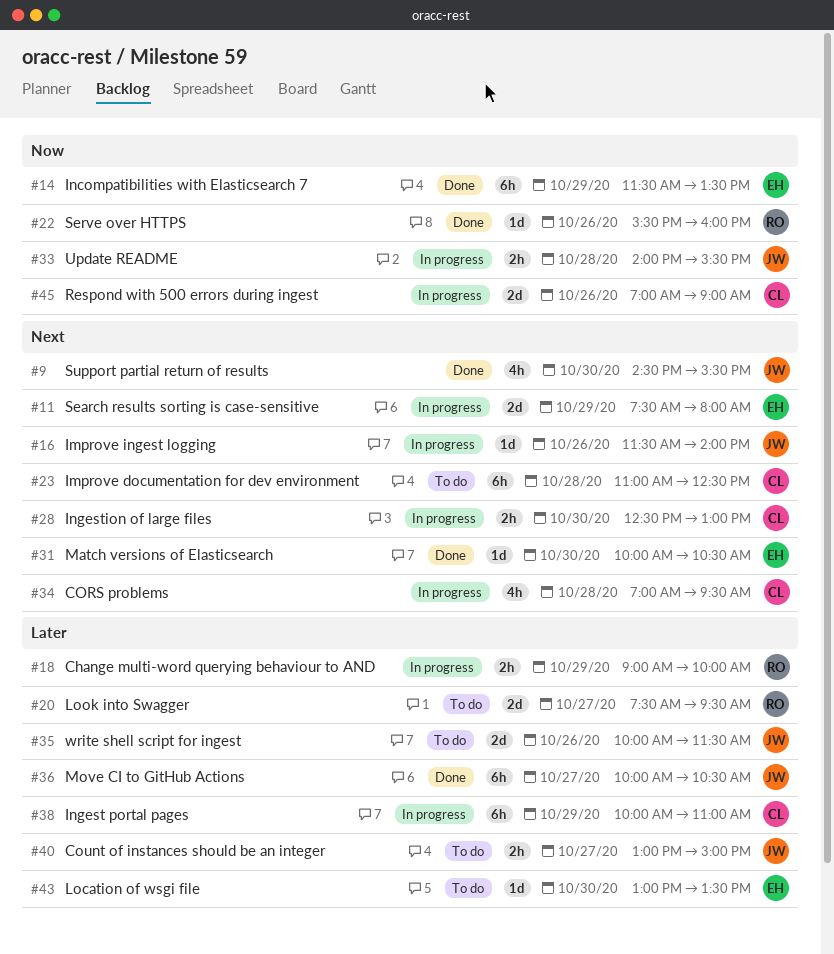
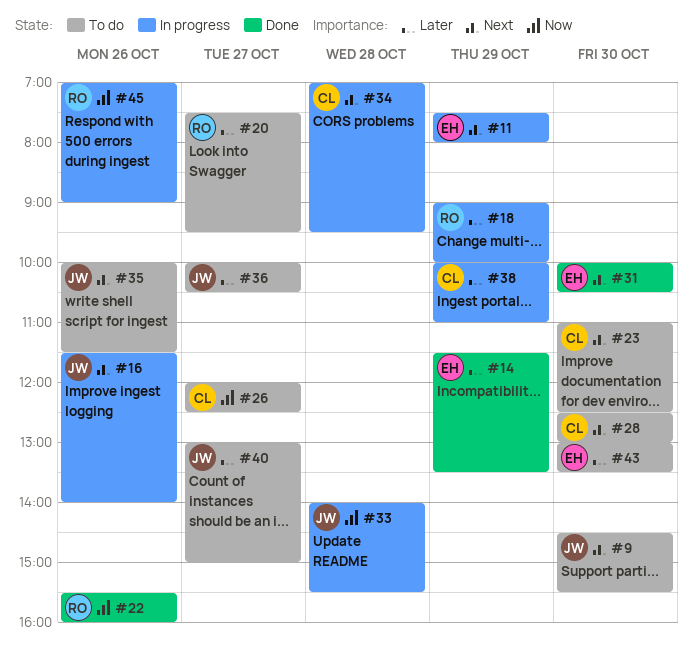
#9, status: Done -> To do
#14, priority: Now -> Later
#23, day: Oct 28 -> Oct 30
#26: none -> present
#28, status: In progress -> To do
#35, priority: Later -> Next
#36, status: Done -> To do
#45, owner: CL -> RO

